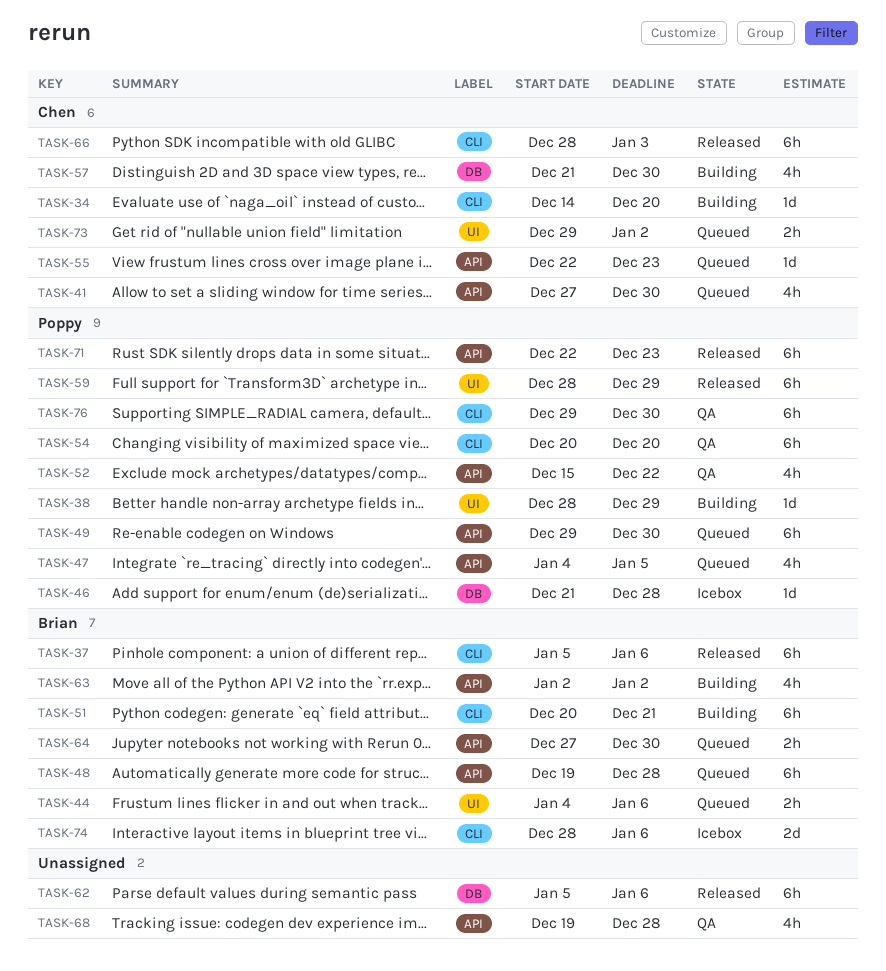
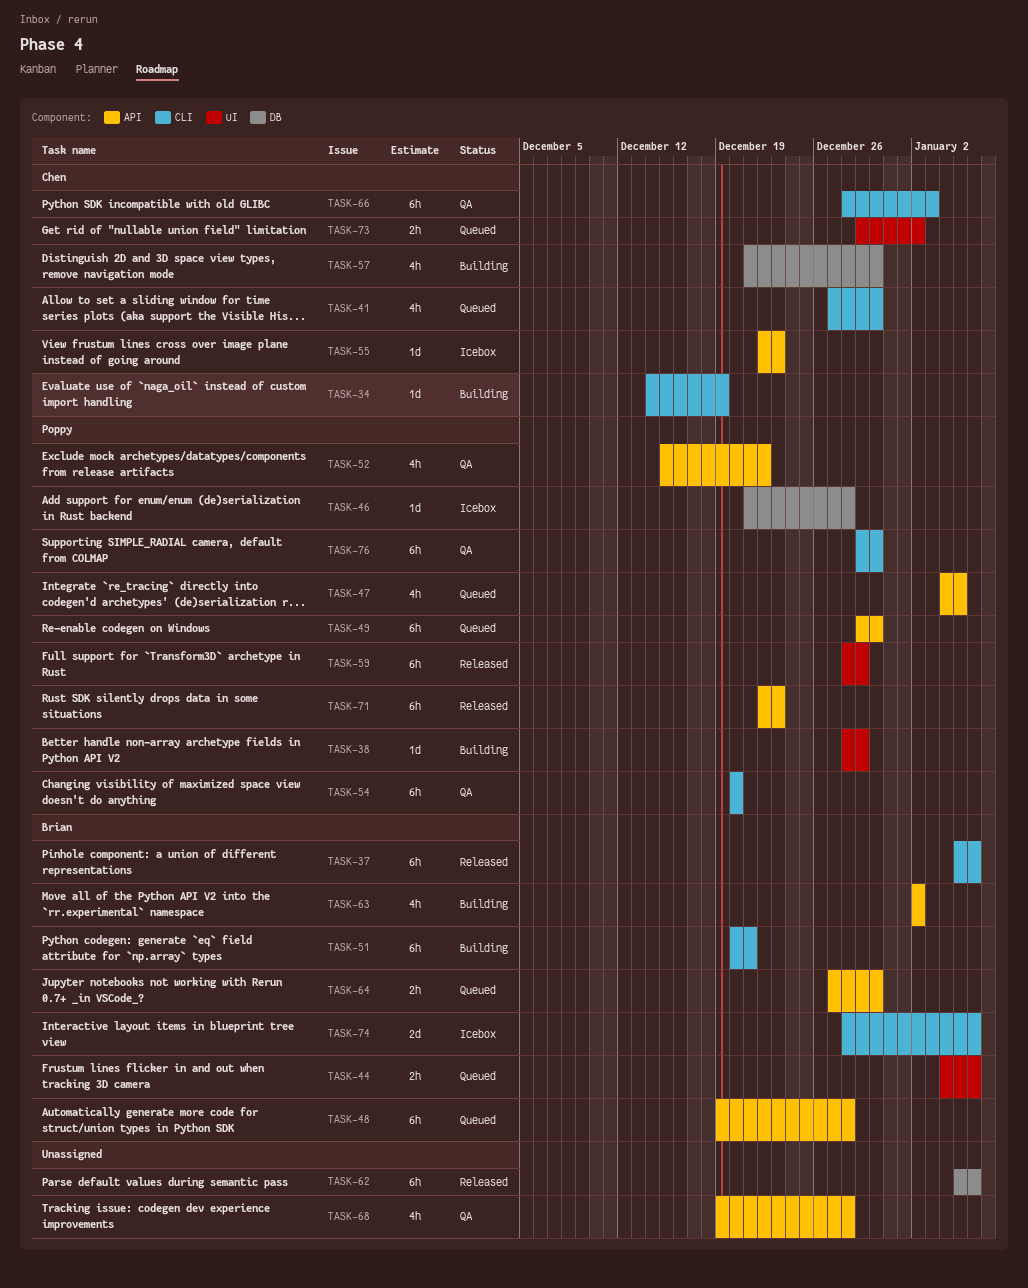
TASK-34, due: Dec 20 -> Dec 19
TASK-41, label: API -> CLI
TASK-55, status: Queued -> Icebox
TASK-66, status: Released -> QA

